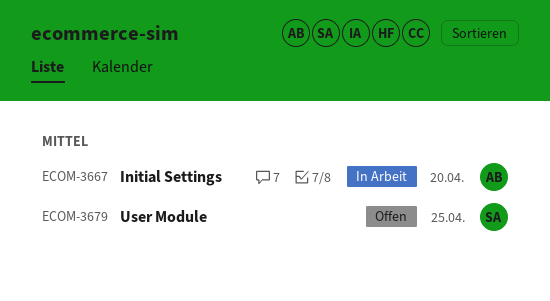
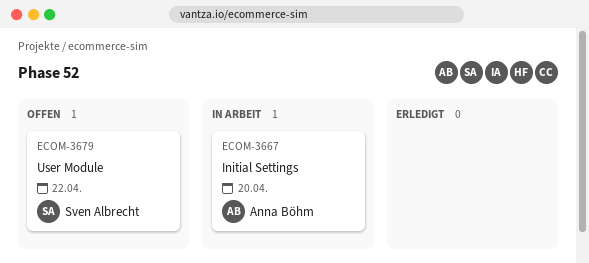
ECOM-3679, due: Apr 25 -> Apr 22

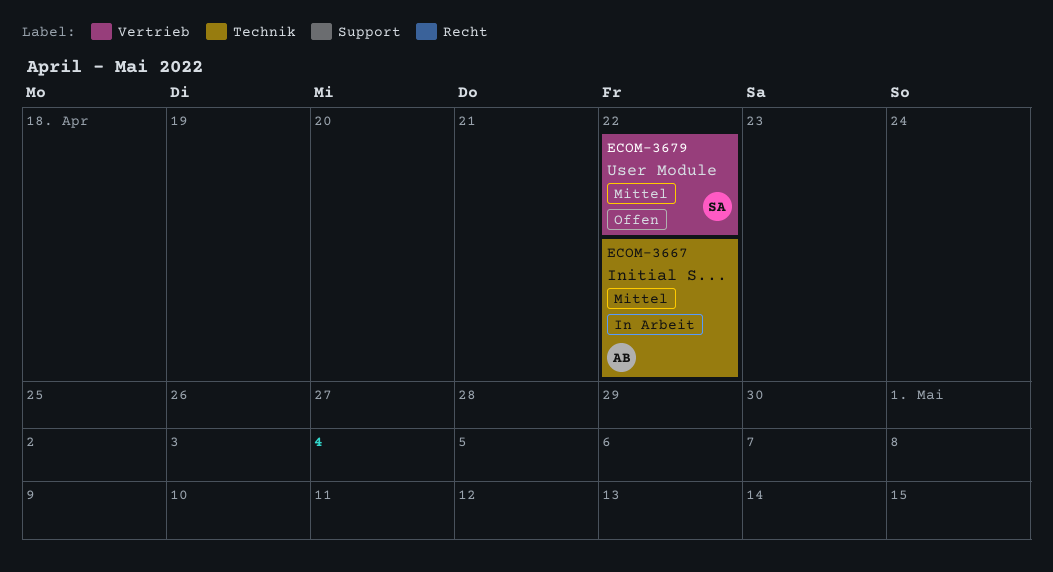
ECOM-3667, due: Apr 20 -> Apr 22

